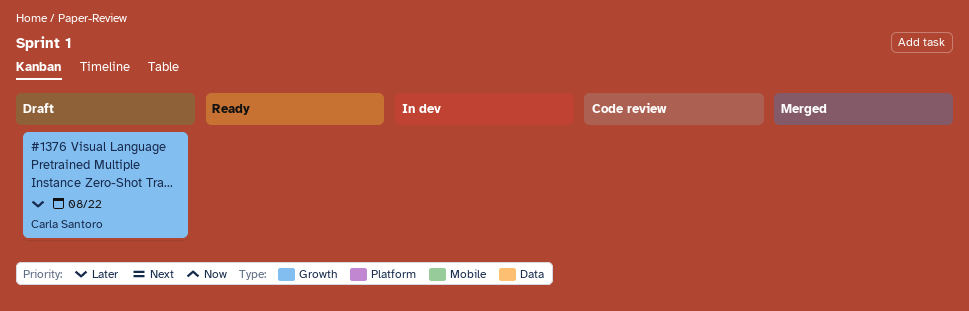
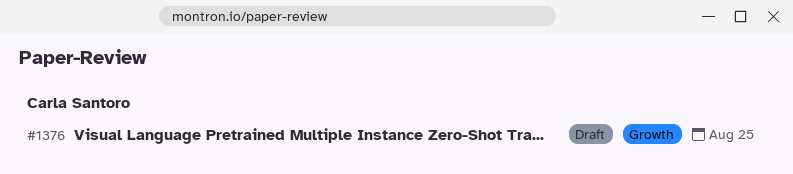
#1376, due: Aug 22 -> Aug 25

